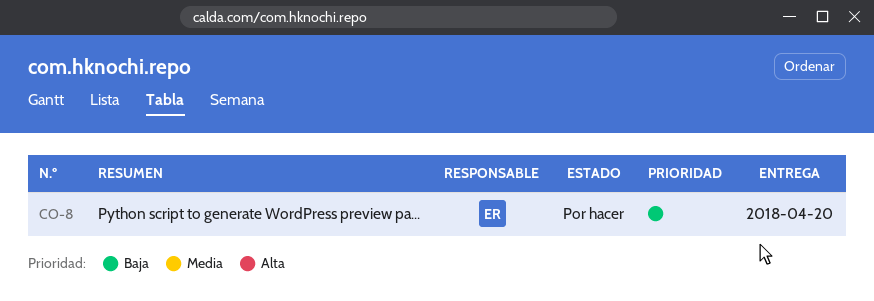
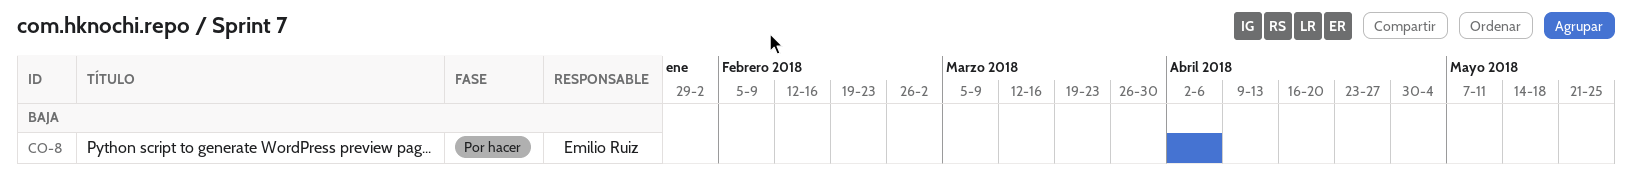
CO-8, due: Apr 20 -> Apr 6

